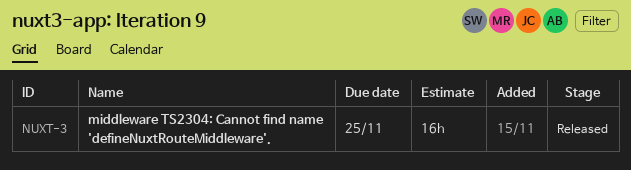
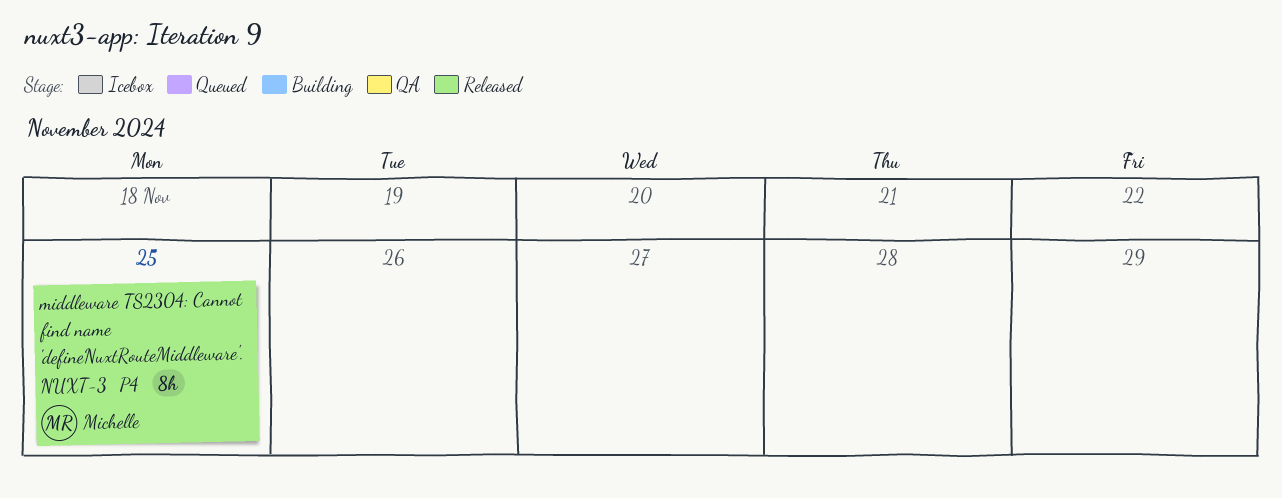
NUXT-3, estimate: 16h -> 8h

